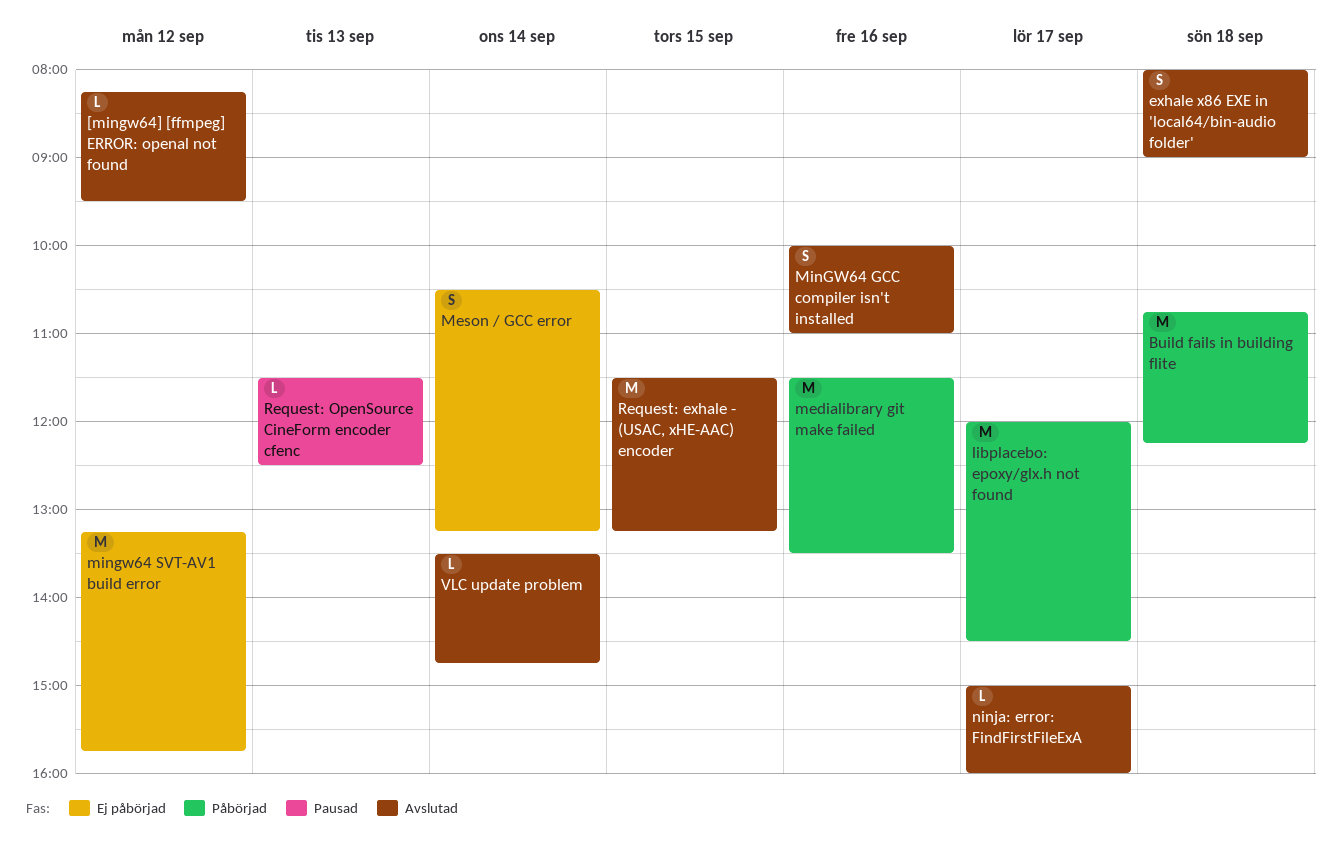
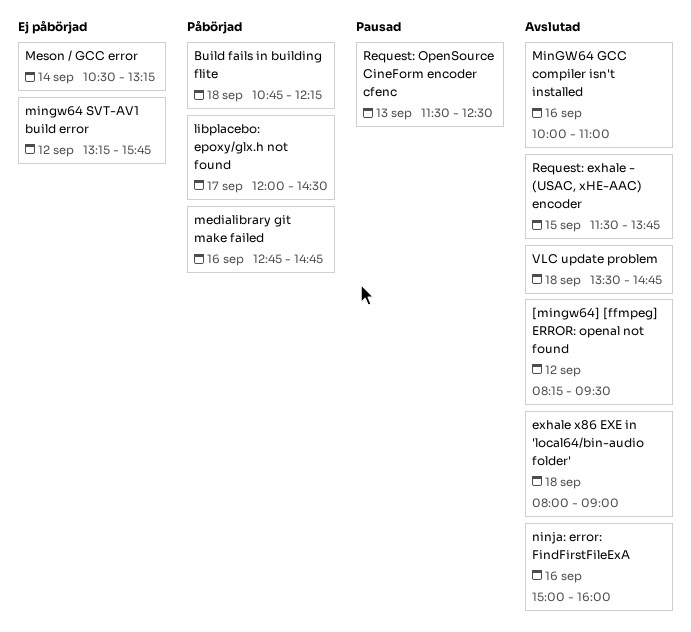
medialibrary git make failed, begins: 11:30 -> 12:45
medialibrary git make failed, ends: 13:30 -> 14:45
ninja: error: FindFirstFileExA, day: Sep 17 -> Sep 16
Request: exhale - (USAC, xHE-AAC) encoder, ends: 13:15 -> 13:45
VLC update problem, day: Sep 14 -> Sep 18

